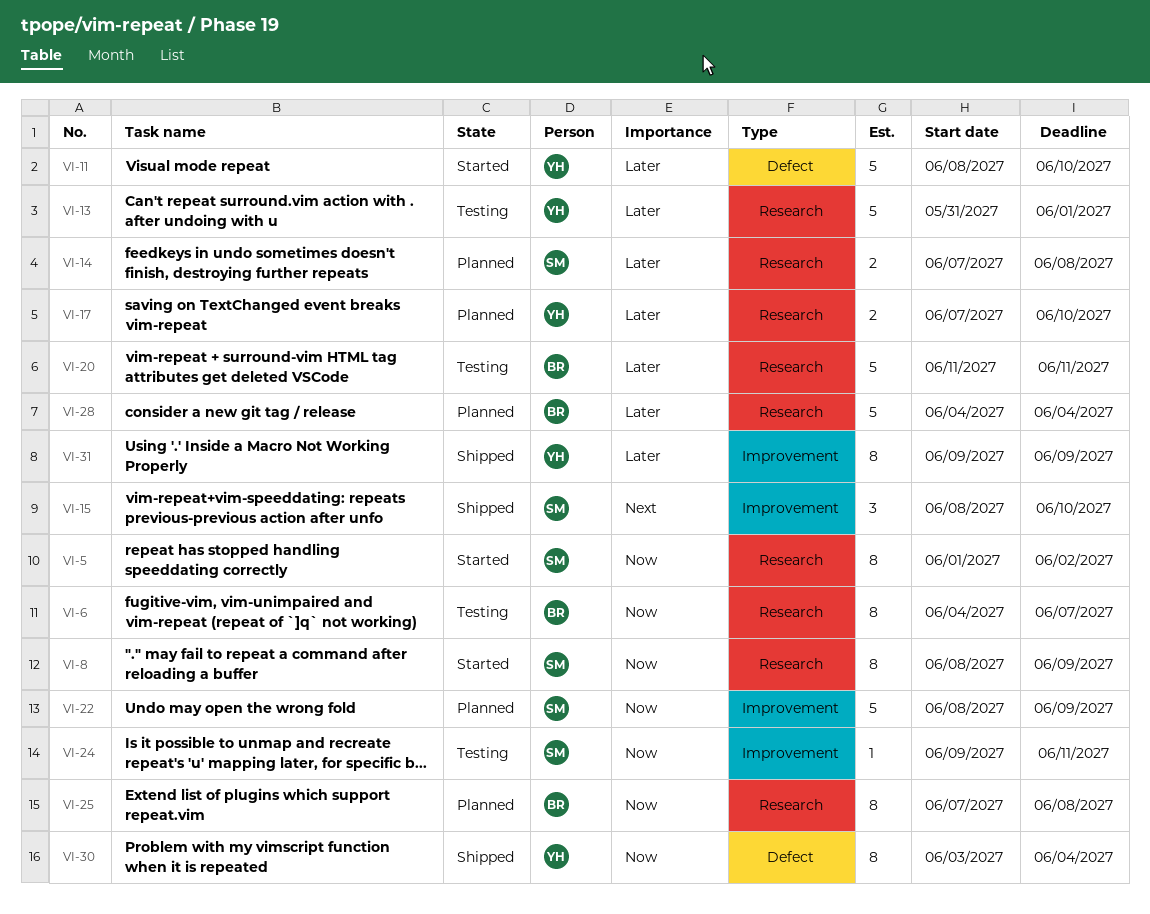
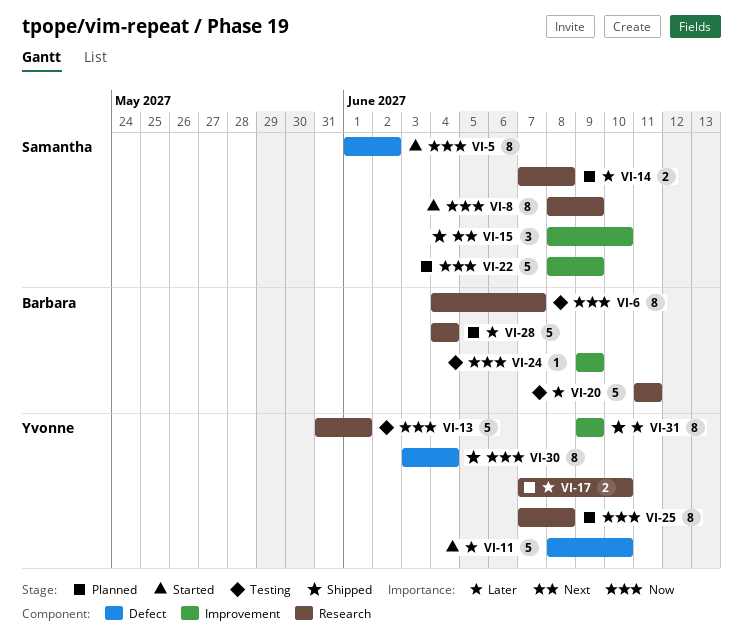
VI-5, label: Research -> Defect
VI-13, priority: Later -> Now
VI-24, owner: Samantha -> Barbara
VI-24, due: Jun 11 -> Jun 9
VI-25, owner: Barbara -> Yvonne

